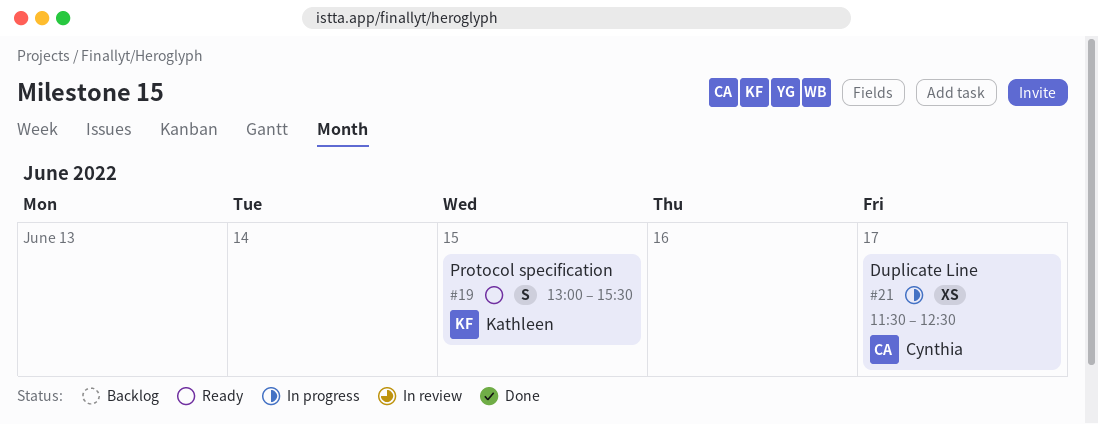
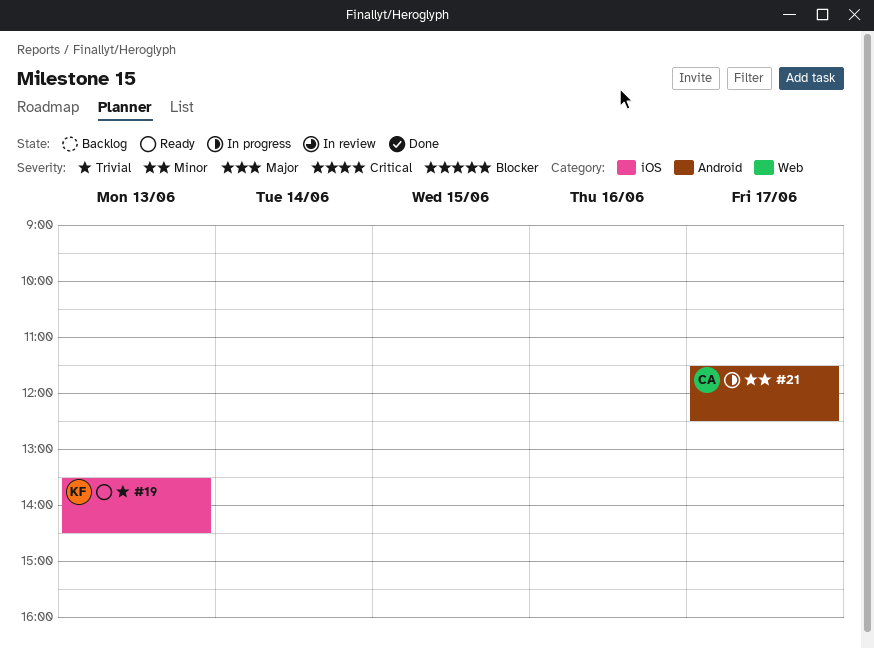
#19, day: Jun 15 -> Jun 13
#19, begins: 13:00 -> 13:30
#19, ends: 15:30 -> 14:30

